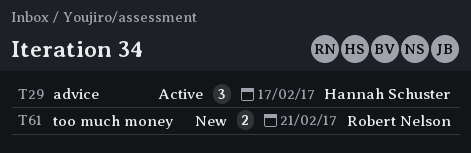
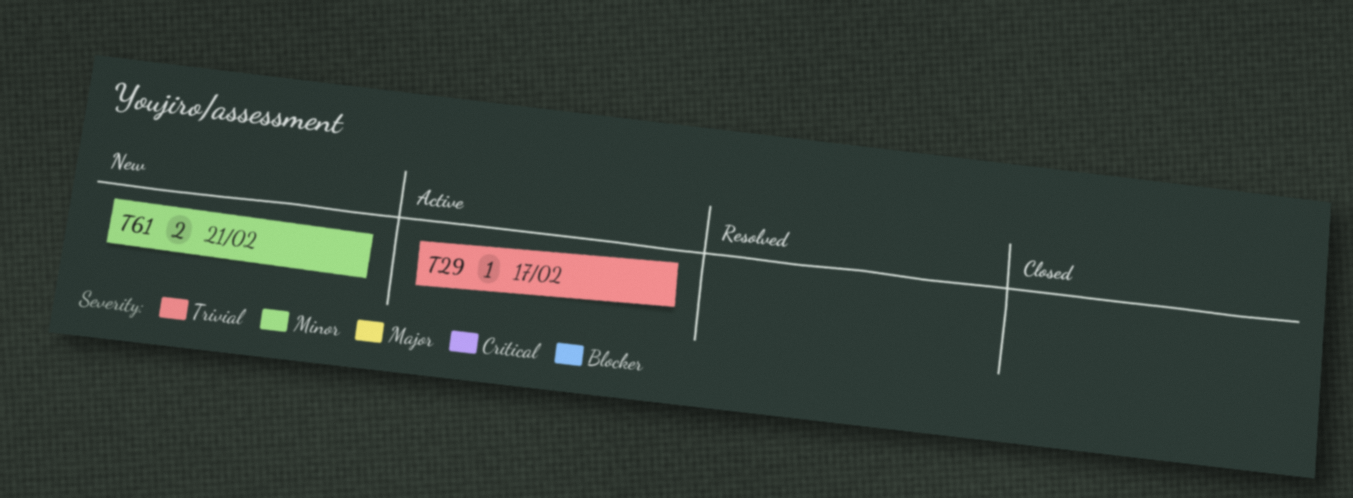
T29, estimate: 3 -> 1

